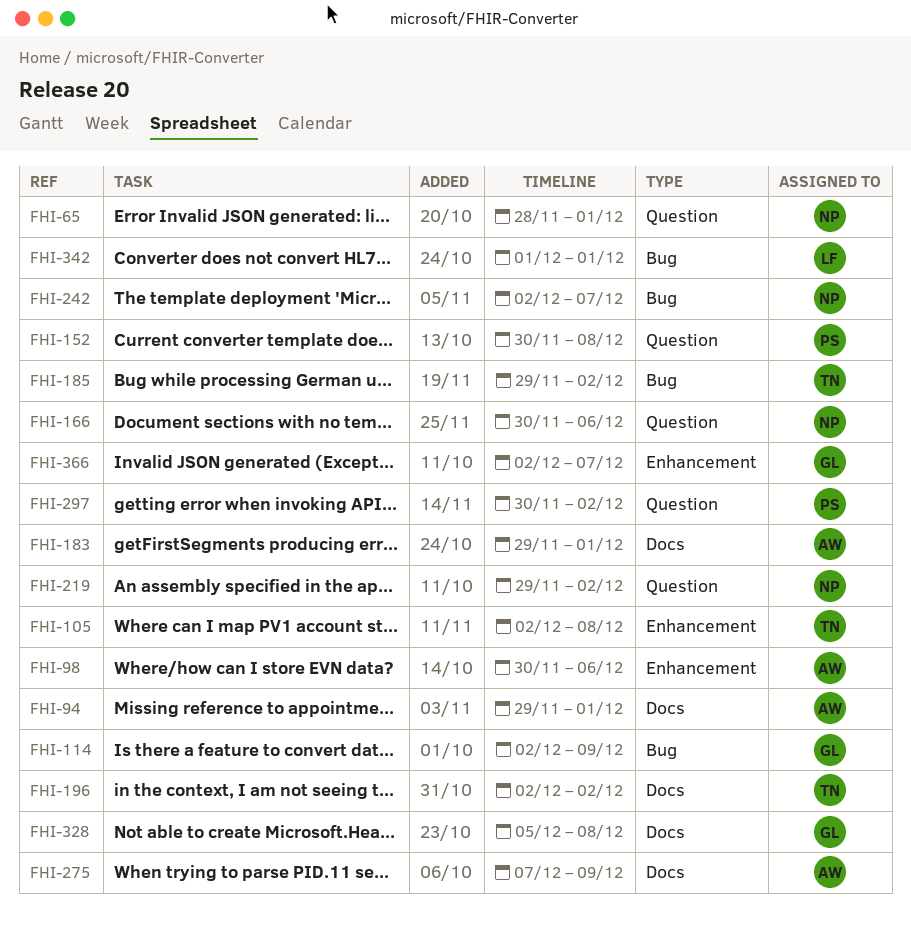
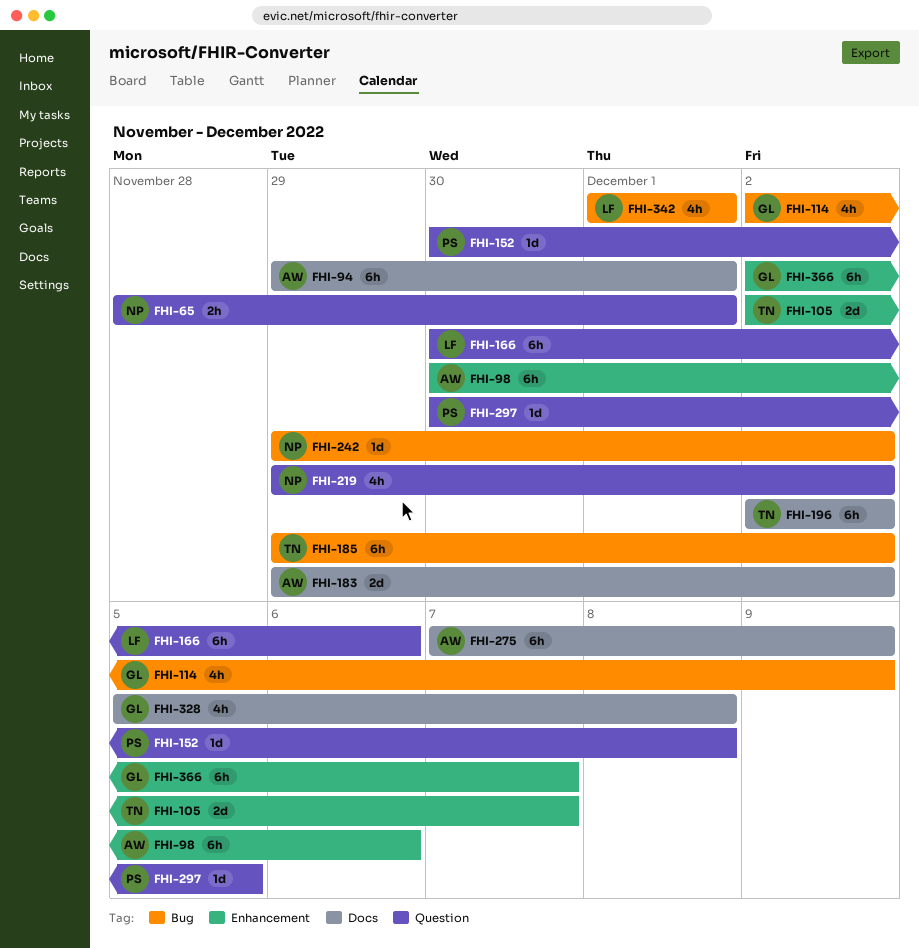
FHI-105, due: Dec 8 -> Dec 7
FHI-166, owner: NP -> LF
FHI-183, due: Dec 1 -> Dec 2
FHI-242, start: Dec 2 -> Nov 29
FHI-242, due: Dec 7 -> Dec 2
FHI-297, due: Dec 2 -> Dec 5

